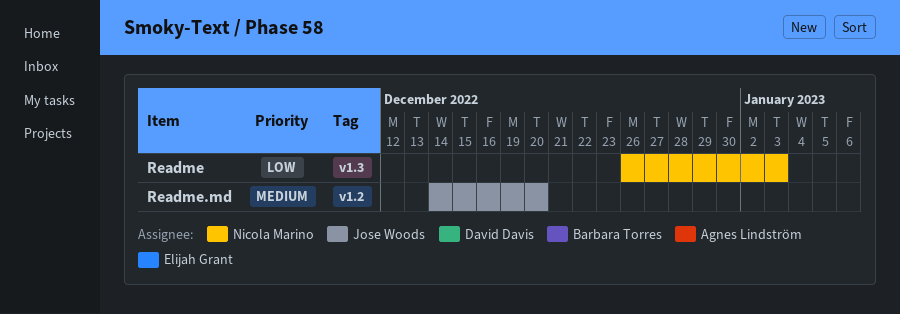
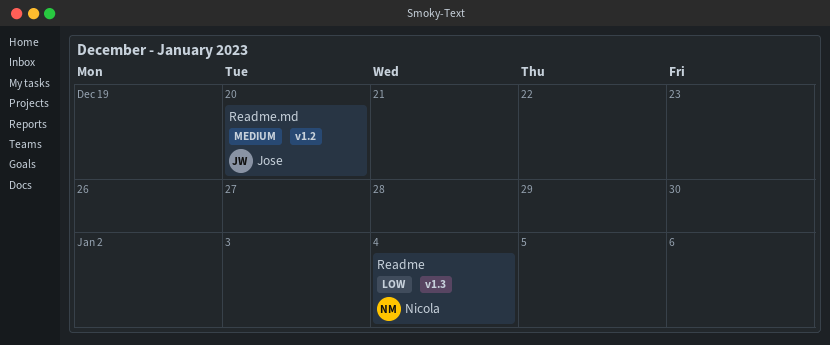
Readme, due: Jan 3 -> Jan 4

